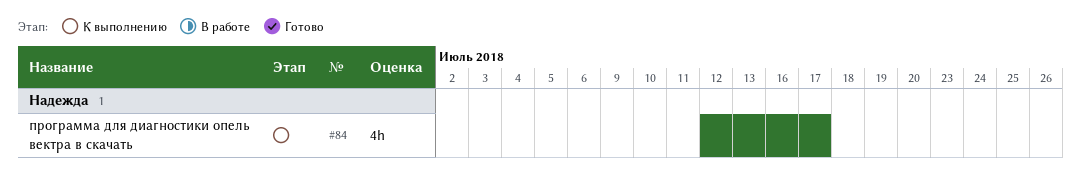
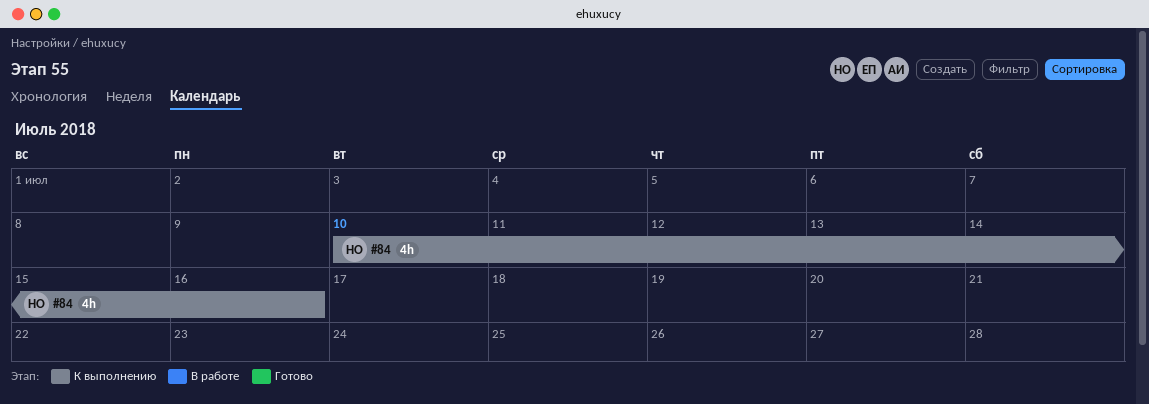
#84, start: Jul 12 -> Jul 10
#84, due: Jul 17 -> Jul 16

